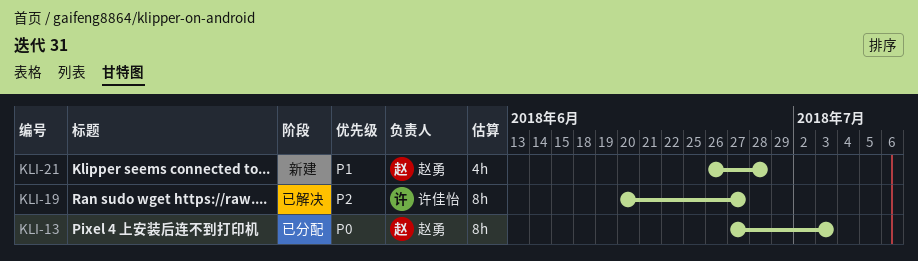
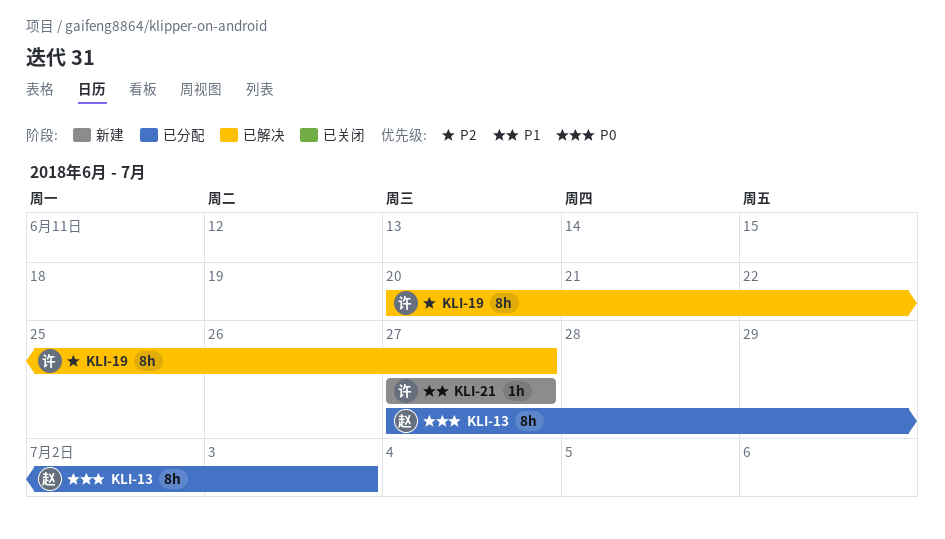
KLI-21, owner: 赵勇 -> 许佳怡
KLI-21, estimate: 4h -> 1h
KLI-21, start: Jun 26 -> Jun 27
KLI-21, due: Jun 28 -> Jun 27

